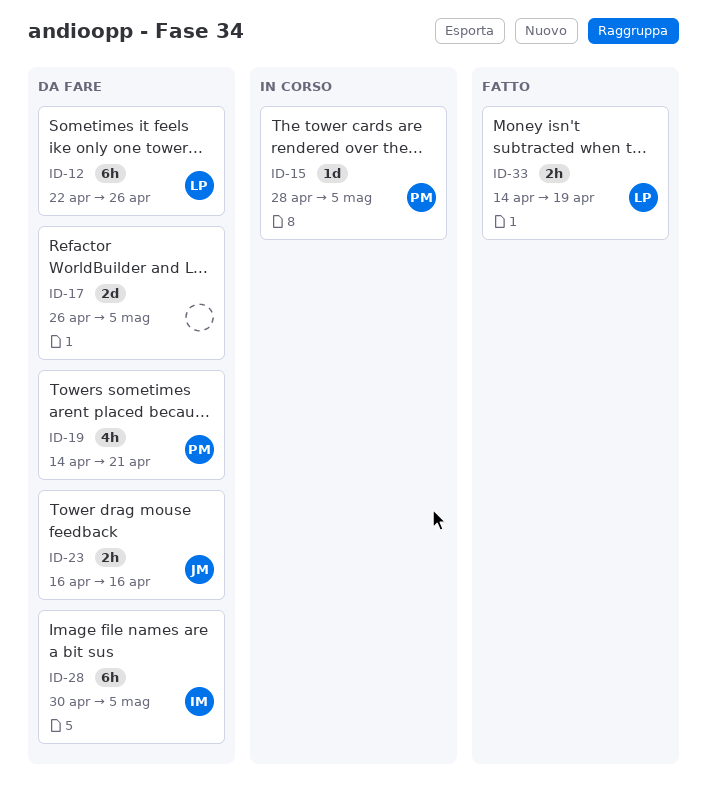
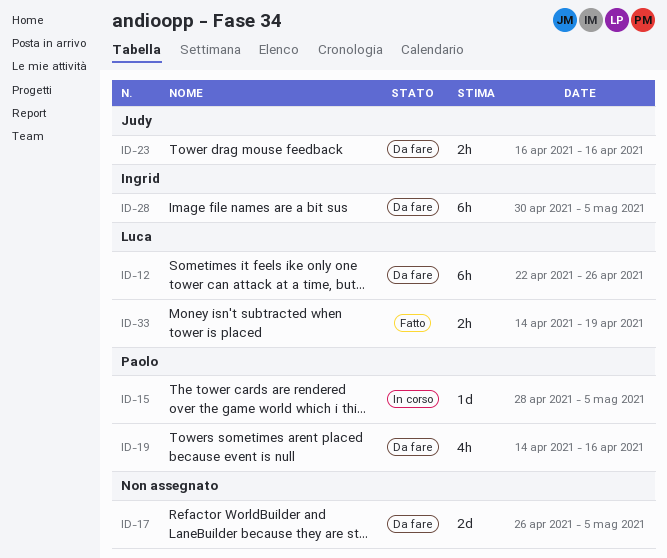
ID-19, due: Apr 21 -> Apr 16

